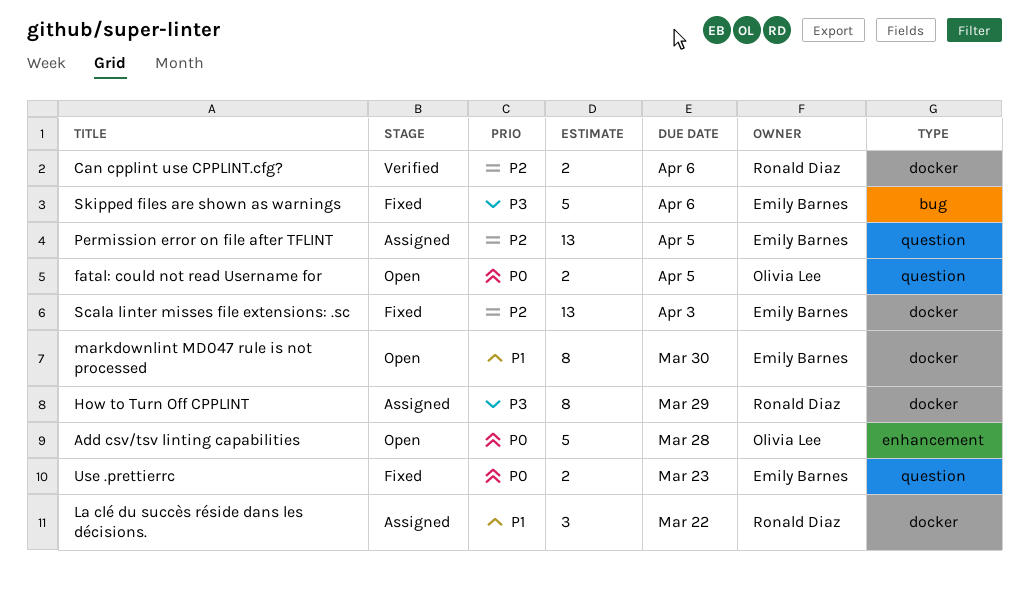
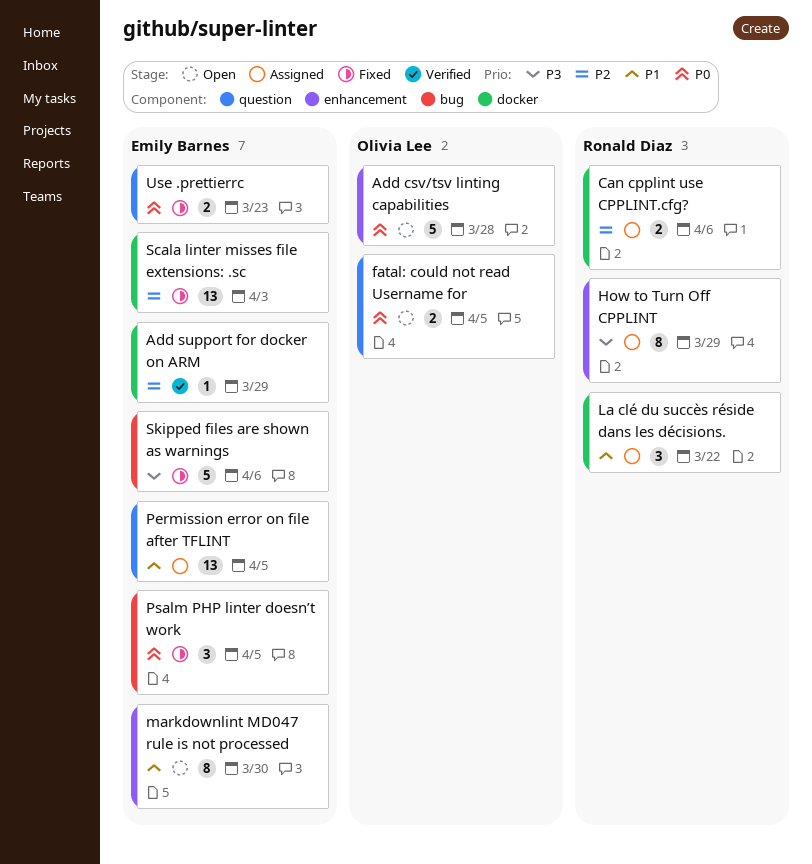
Add support for docker on ARM: none -> present
Can cpplint use CPPLINT.cfg?, status: Verified -> Assigned
How to Turn Off CPPLINT, label: docker -> enhancement
markdownlint MD047 rule is not processed, label: docker -> enhancement
Permission error on file after TFLINT, priority: P2 -> P1
Psalm PHP linter doesn’t work: none -> present

